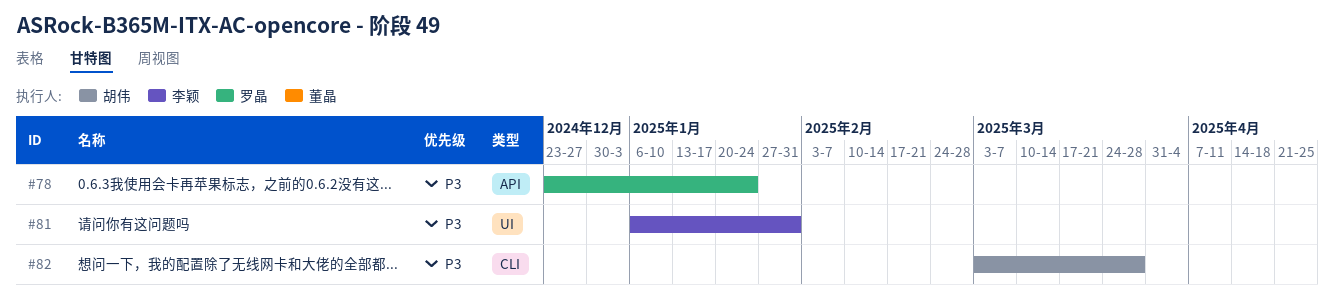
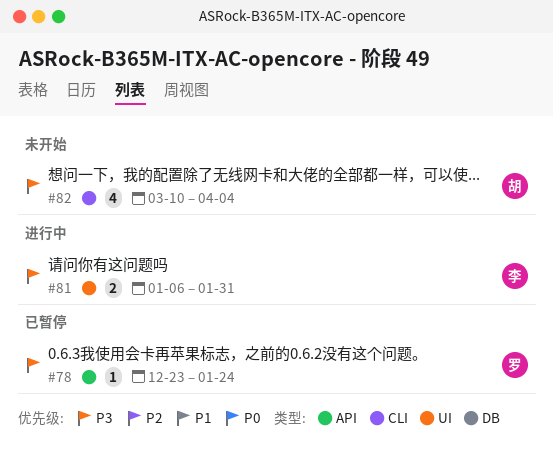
#82, start: Mar 3 -> Mar 10
#82, due: Mar 28 -> Apr 4

